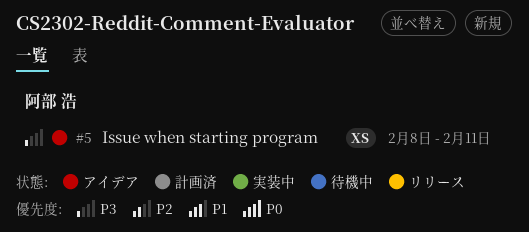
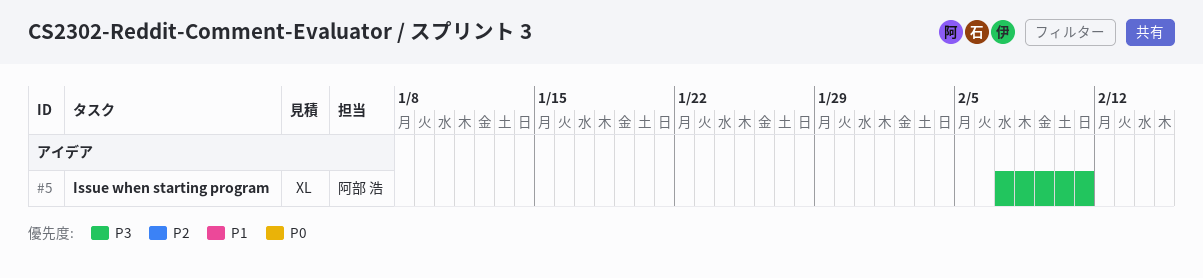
#5, estimate: XS -> XL
#5, start: Feb 8 -> Feb 7

